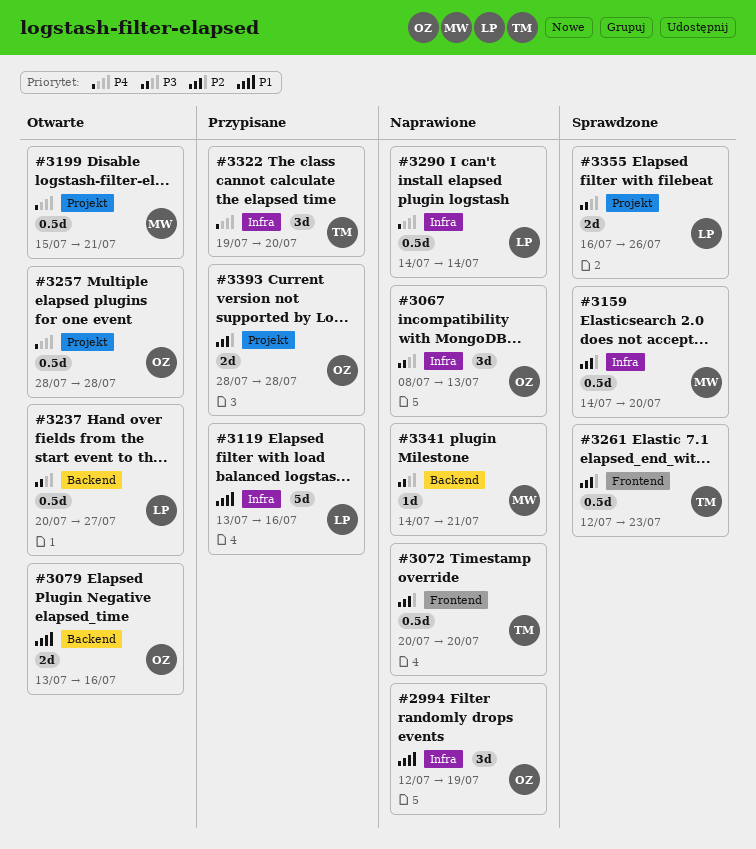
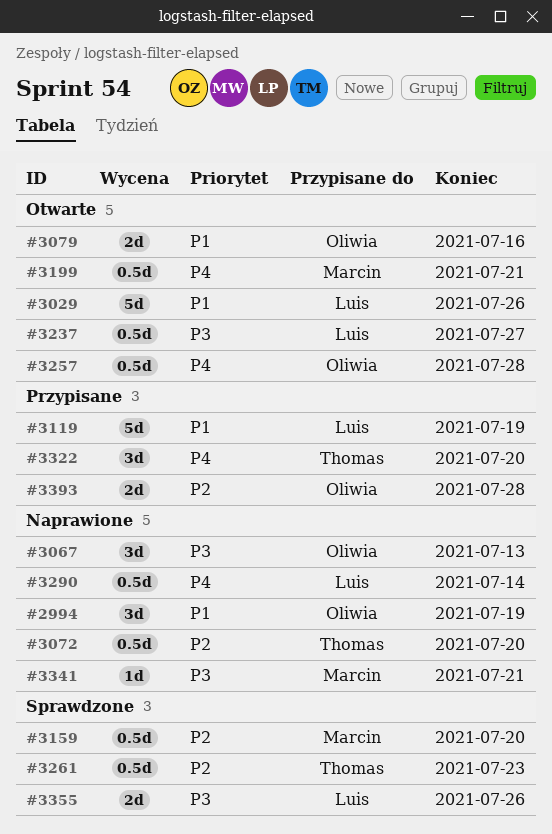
#3029: none -> present
#3119, due: Jul 16 -> Jul 19

